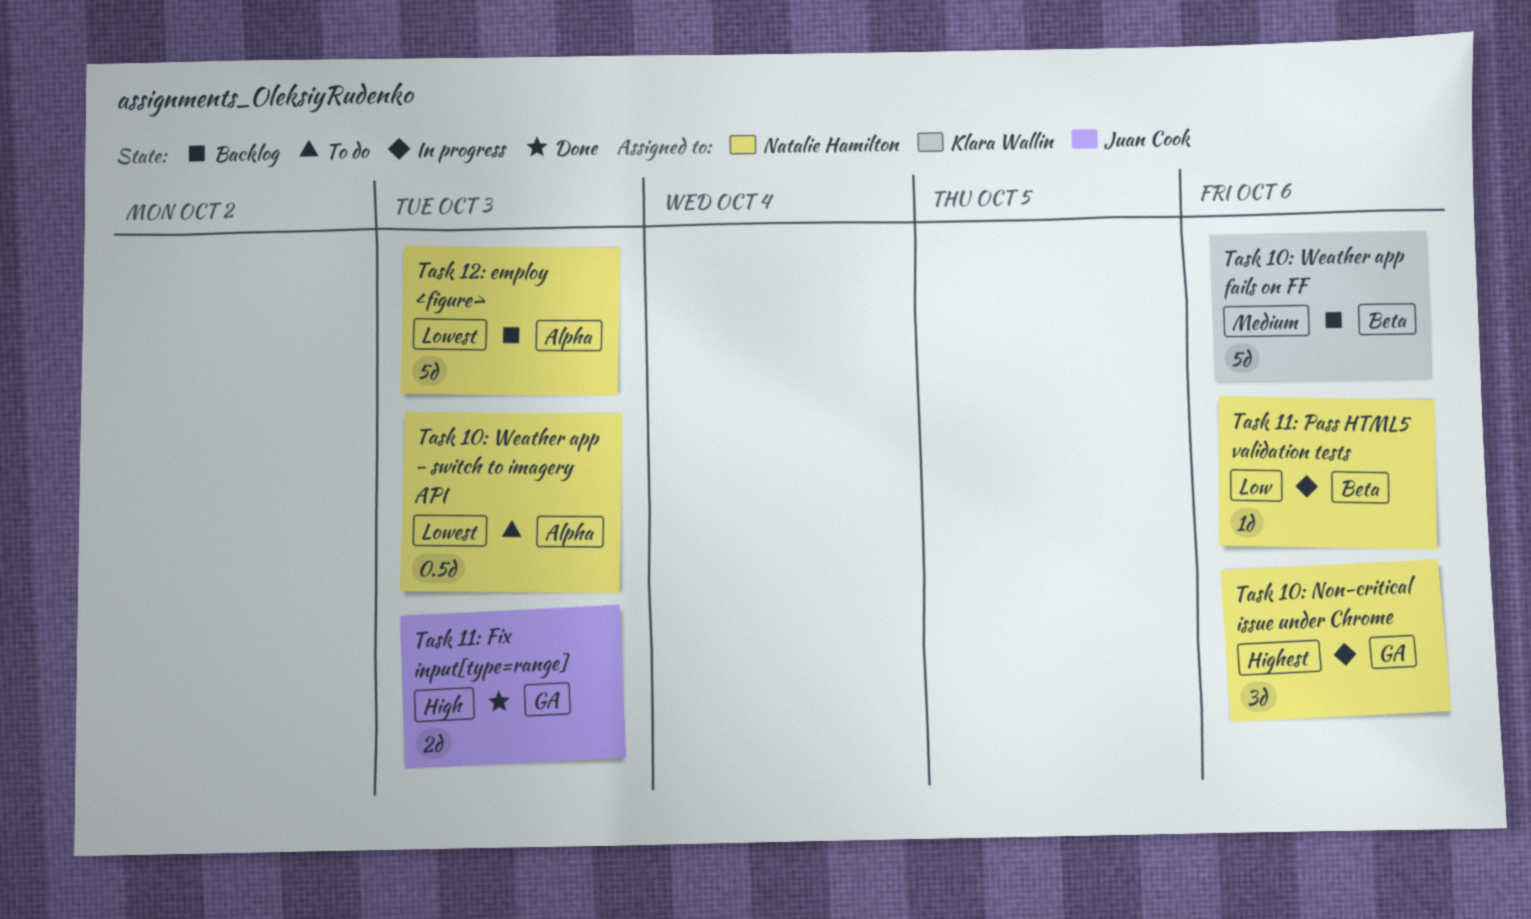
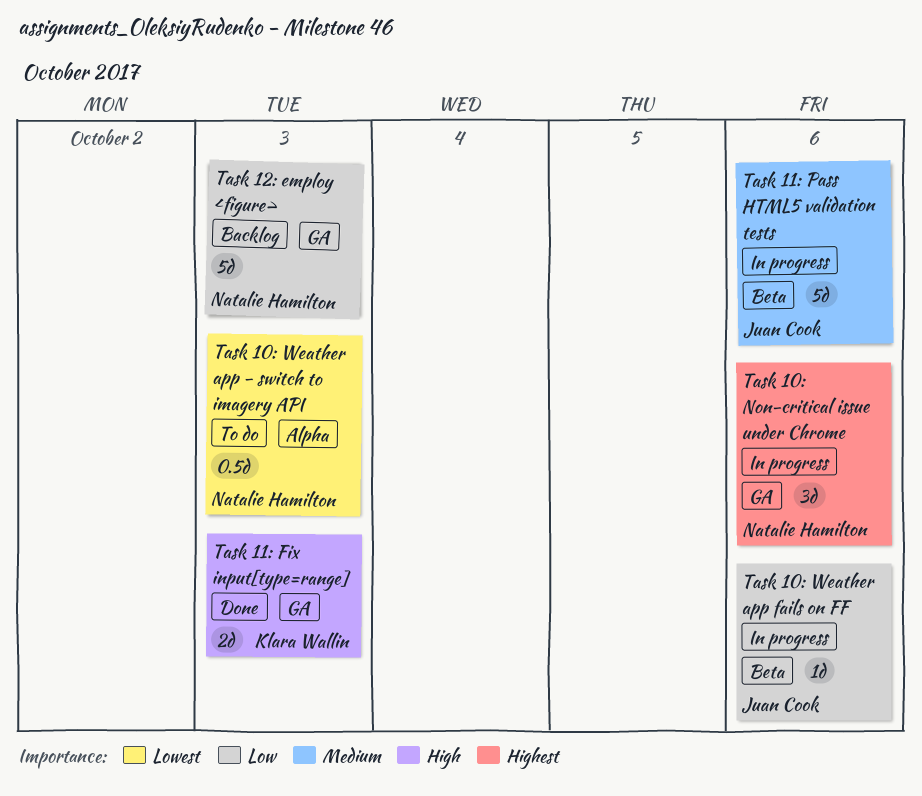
Task 10: Weather app fails on FF, status: Backlog -> In progress
Task 10: Weather app fails on FF, owner: Klara Wallin -> Juan Cook
Task 10: Weather app fails on FF, priority: Medium -> Low
Task 10: Weather app fails on FF, estimate: 5d -> 1d
Task 11: Fix input[type=range], owner: Juan Cook -> Klara Wallin
Task 11: Pass HTML5 validation tests, owner: Natalie Hamilton -> Juan Cook
Task 11: Pass HTML5 validation tests, priority: Low -> Medium
Task 11: Pass HTML5 validation tests, estimate: 1d -> 5d
Task 12: employ <figure>, priority: Lowest -> Low
Task 12: employ <figure>, label: Alpha -> GA

